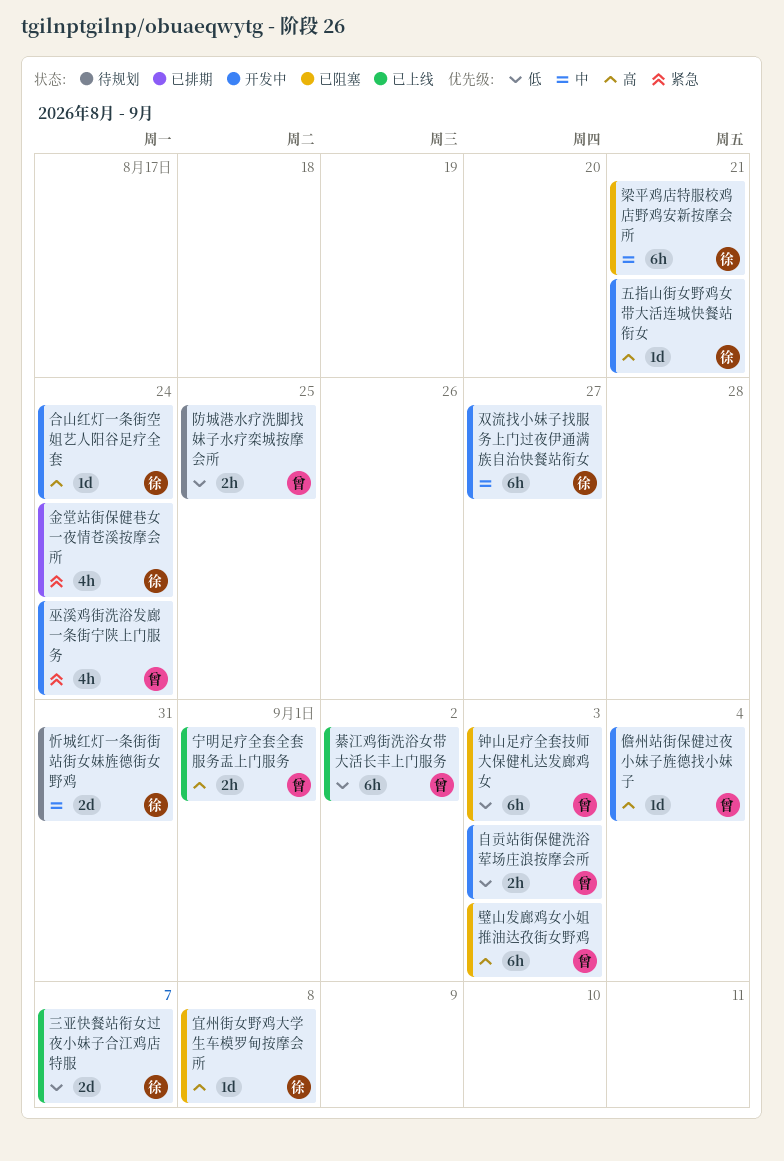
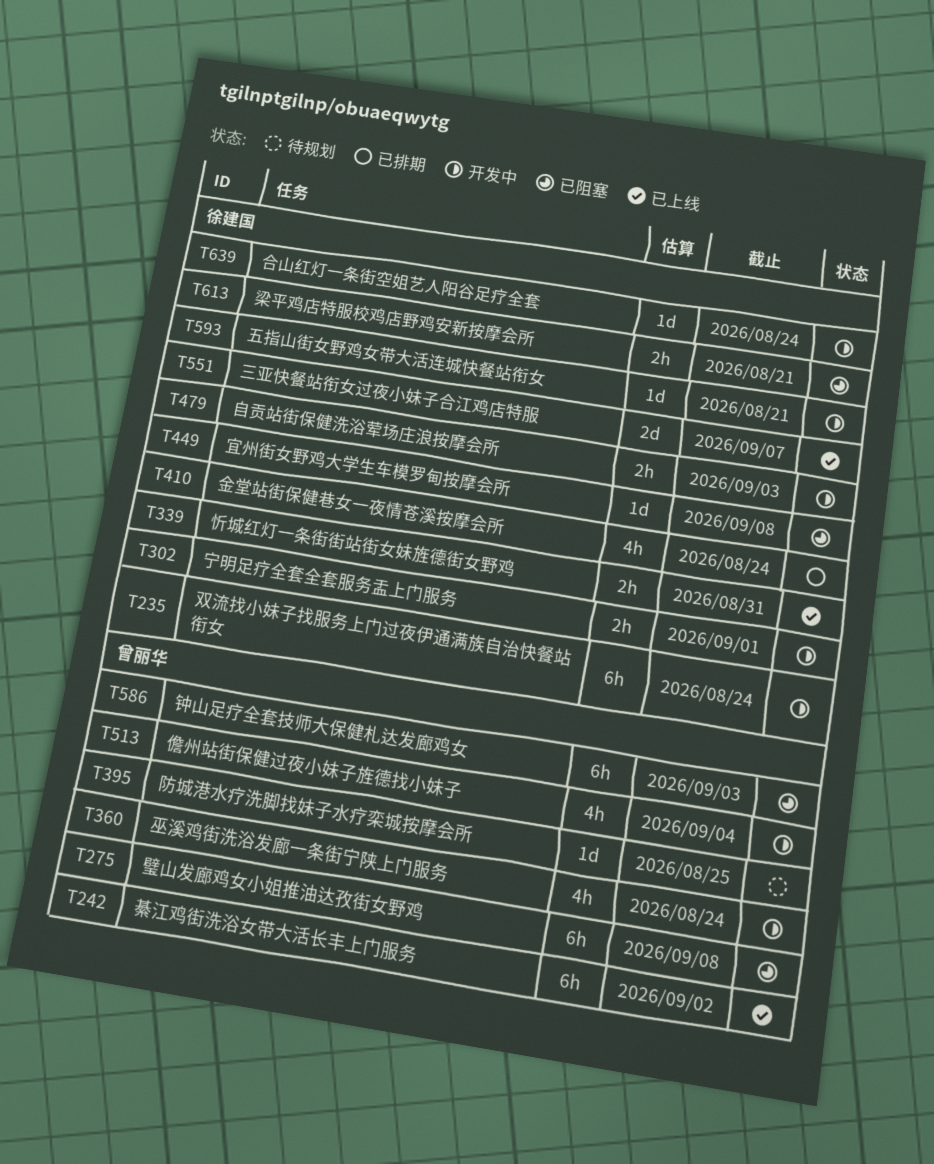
儋州站街保健过夜小妹子旌德找小妹子, estimate: 1d -> 4h
双流找小妹子找服务上门过夜伊通满族自治快餐站衔女, due: Aug 27 -> Aug 24
宁明足疗全套全套服务盂上门服务, status: 已上线 -> 开发中
宁明足疗全套全套服务盂上门服务, owner: 曾丽华 -> 徐建国
忻城红灯一条街街站街女妹旌德街女野鸡, status: 待规划 -> 已上线
忻城红灯一条街街站街女妹旌德街女野鸡, estimate: 2d -> 2h
梁平鸡店特服校鸡店野鸡安新按摩会所, estimate: 6h -> 2h
璧山发廊鸡女小姐推油达孜街女野鸡, due: Sep 3 -> Sep 8
自贡站街保健洗浴荤场庄浪按摩会所, owner: 曾丽华 -> 徐建国
防城港水疗洗脚找妹子水疗栾城按摩会所, estimate: 2h -> 1d

